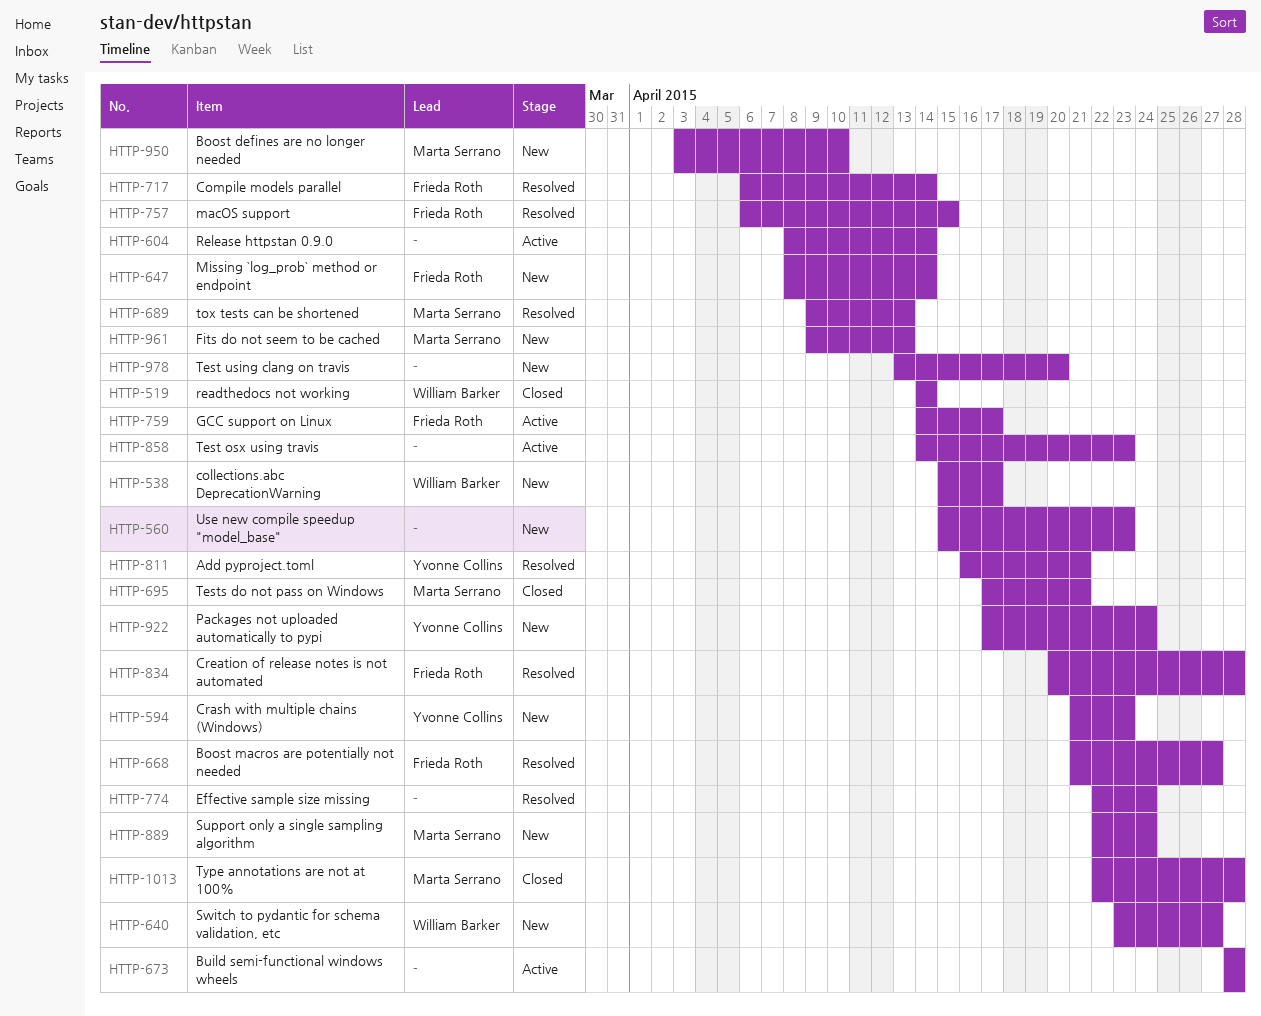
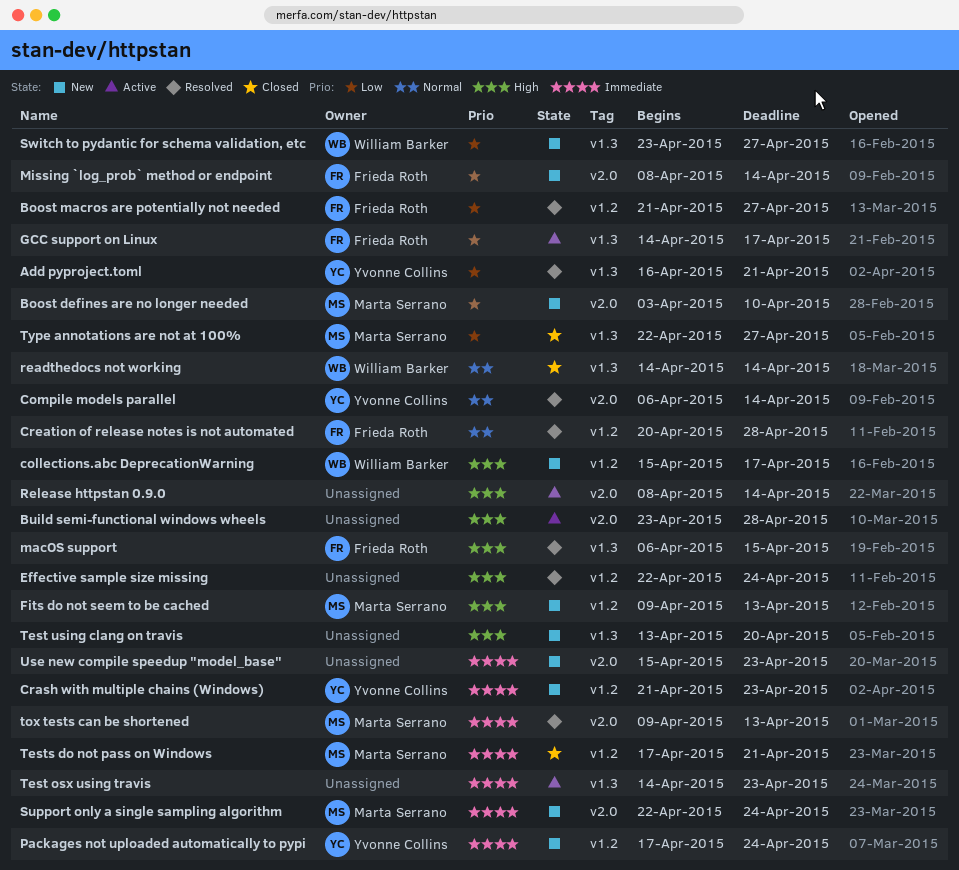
Build semi-functional windows wheels, start: Apr 28 -> Apr 23
Compile models parallel, owner: Frieda Roth -> Yvonne Collins
Type annotations are not at 100%, due: Apr 28 -> Apr 27

